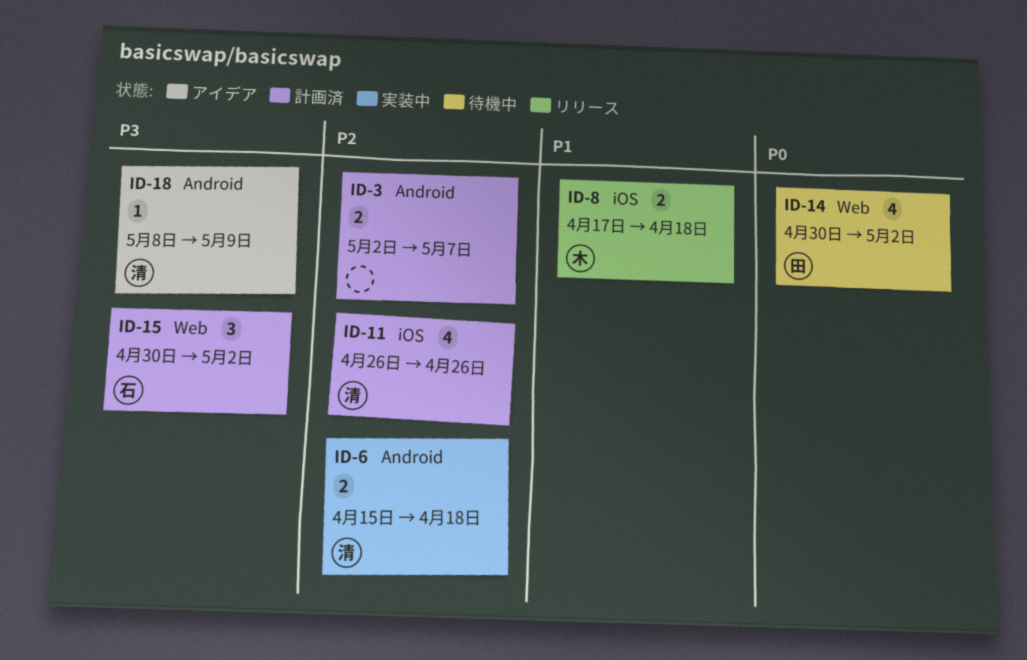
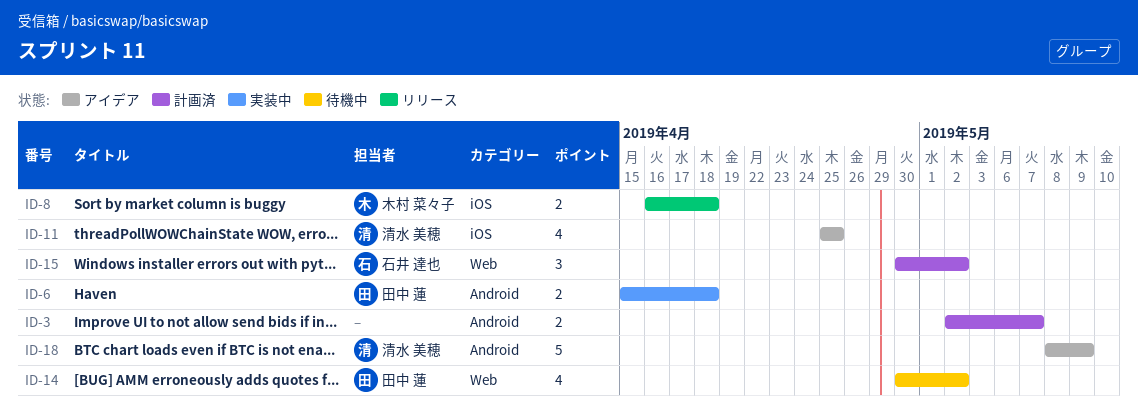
ID-6, owner: 清水 美穂 -> 田中 蓮
ID-8, start: Apr 17 -> Apr 16
ID-11, status: 計画済 -> アイデア
ID-11, start: Apr 26 -> Apr 25
ID-11, due: Apr 26 -> Apr 25
ID-18, estimate: 1 -> 5

